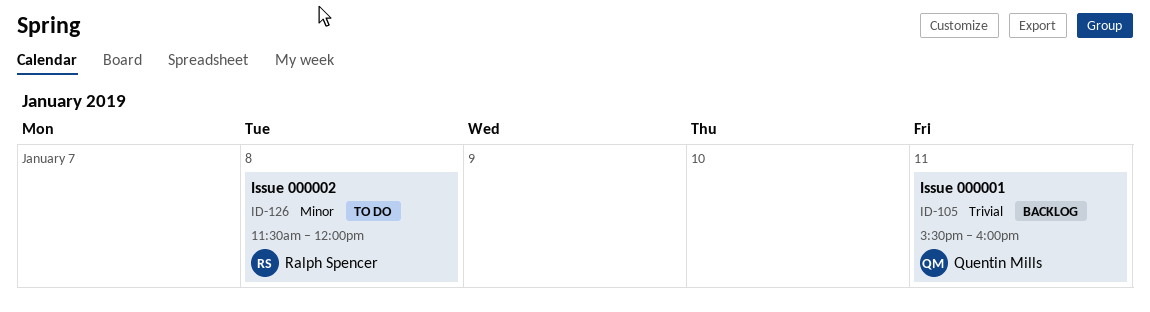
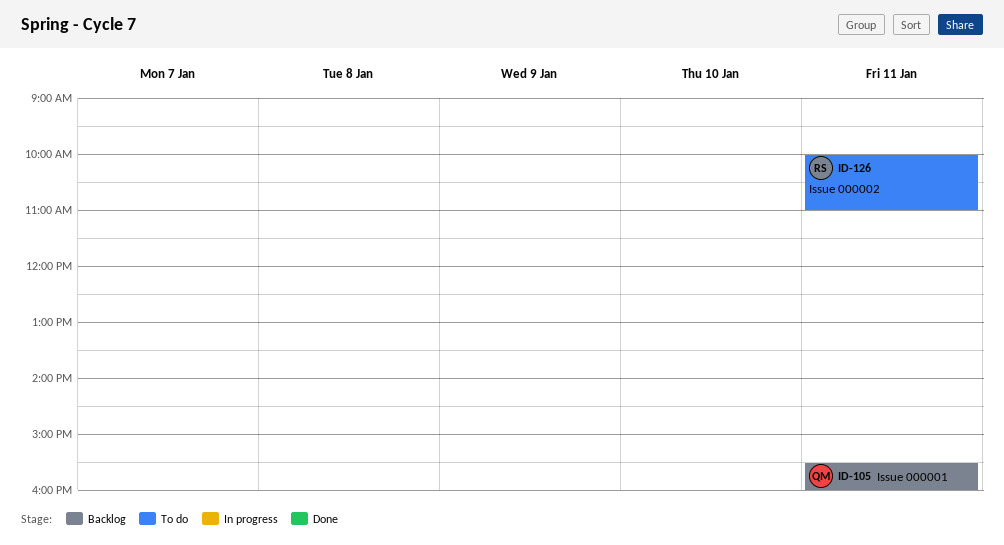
ID-126, day: Jan 8 -> Jan 11
ID-126, begins: 11:30 -> 10:00
ID-126, ends: 12:00 -> 11:00

